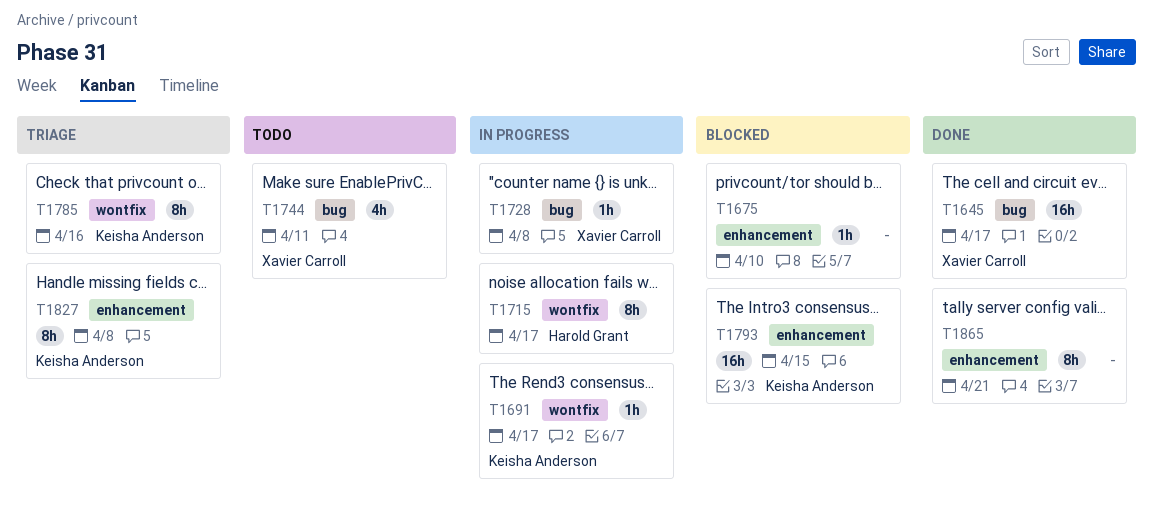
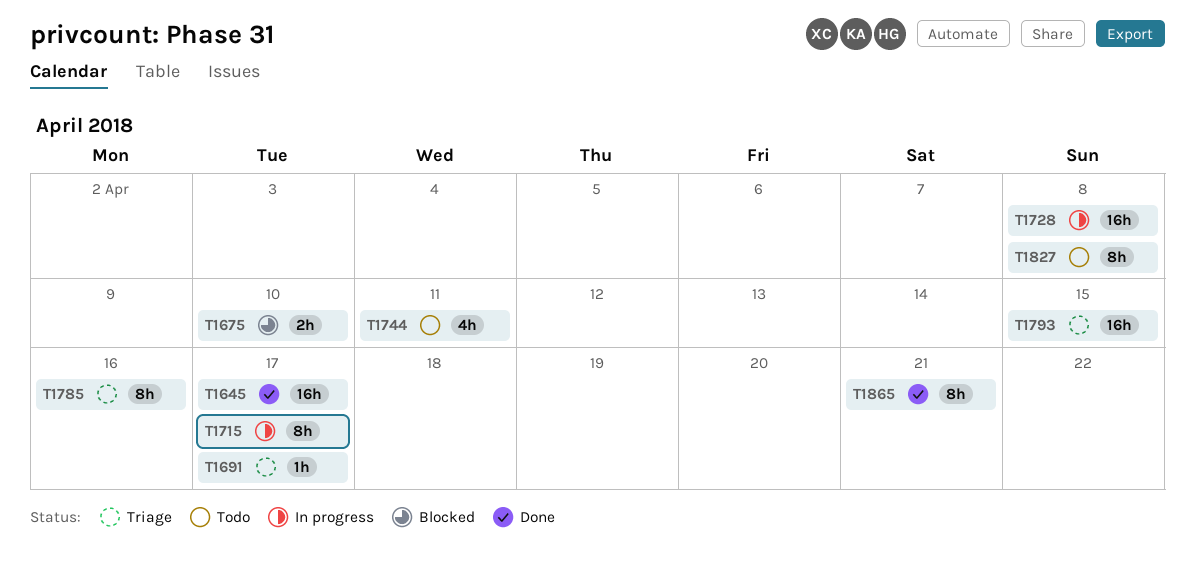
T1675, estimate: 1h -> 2h
T1691, status: In progress -> Triage
T1728, estimate: 1h -> 16h
T1793, status: Blocked -> Triage
T1827, status: Triage -> Todo

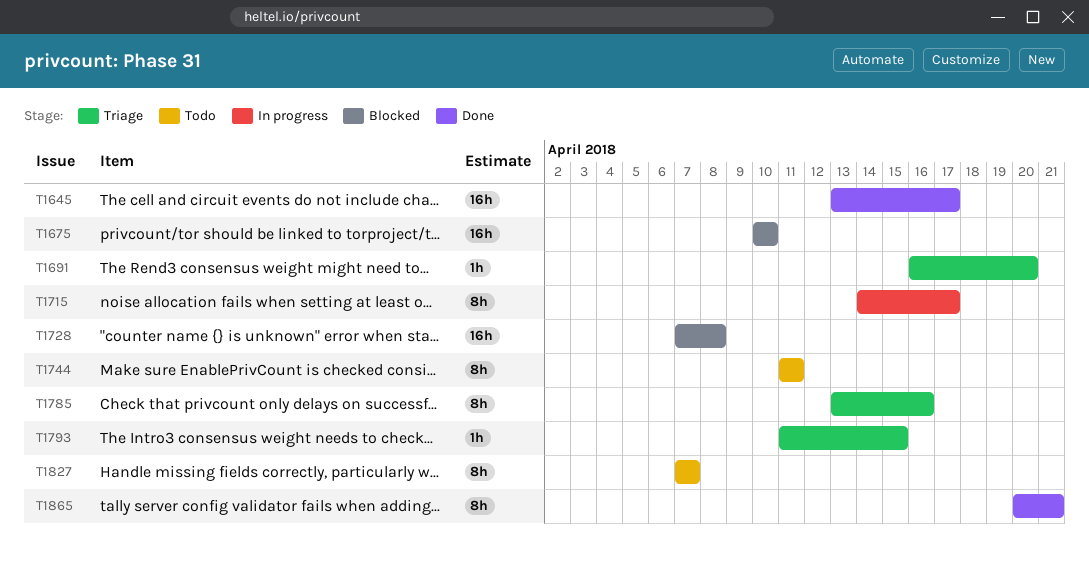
T1675, estimate: 2h -> 16h
T1691, due: Apr 17 -> Apr 20
T1728, status: In progress -> Blocked
T1744, estimate: 4h -> 8h
T1793, estimate: 16h -> 1h
T1827, due: Apr 8 -> Apr 7

